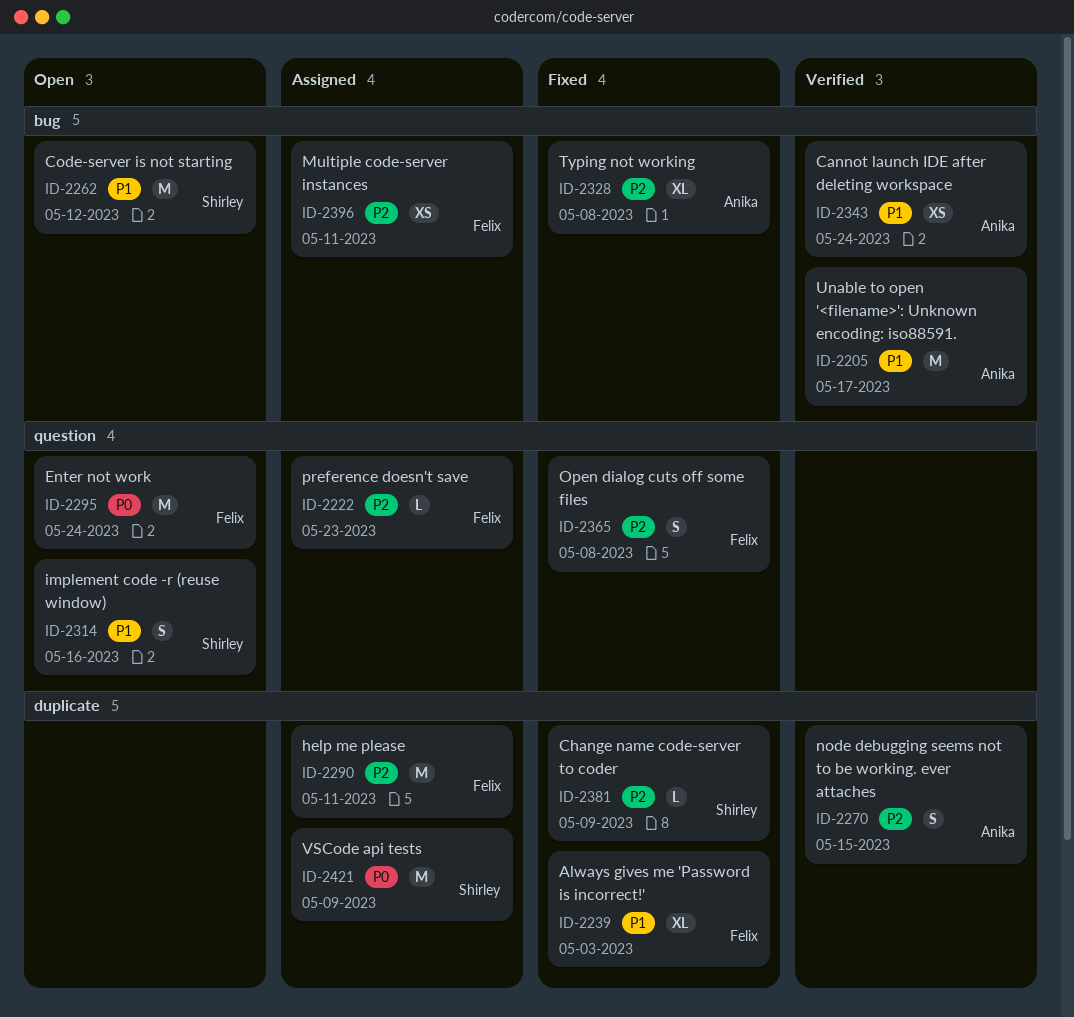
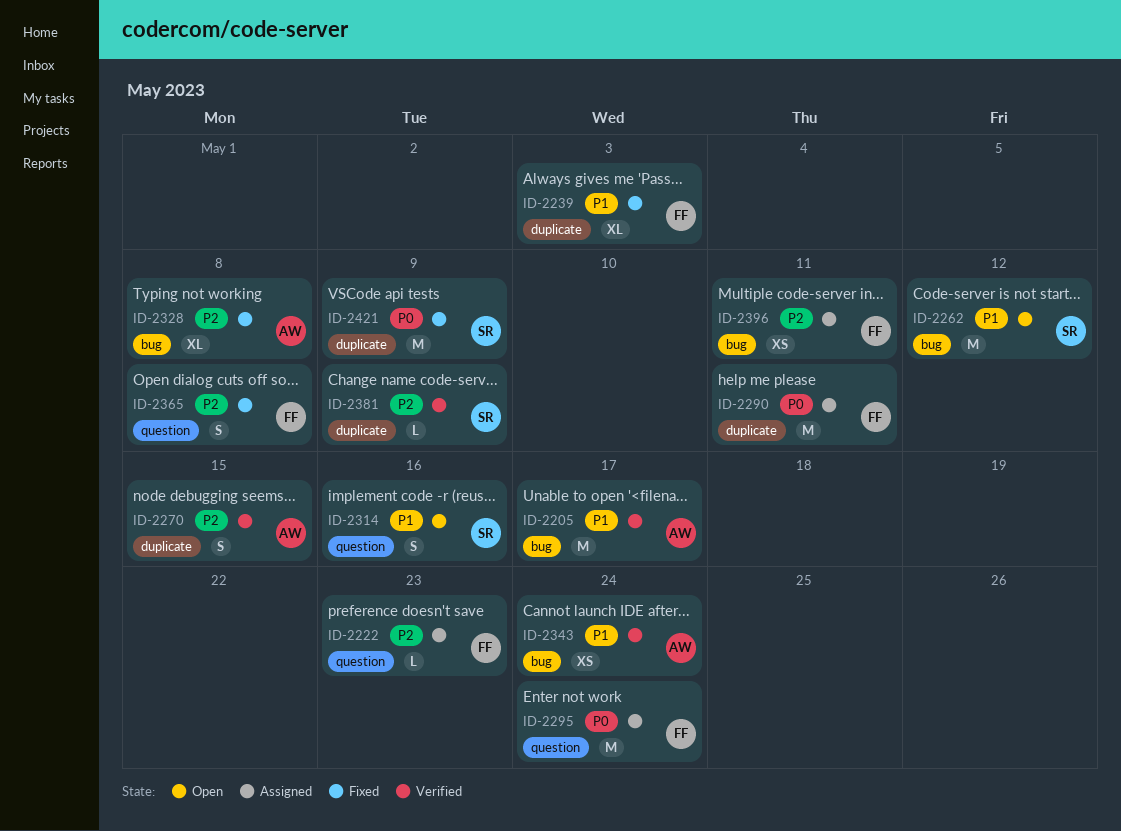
ID-2290, priority: P2 -> P0
ID-2295, status: Open -> Assigned
ID-2381, status: Fixed -> Verified
ID-2421, status: Assigned -> Fixed

